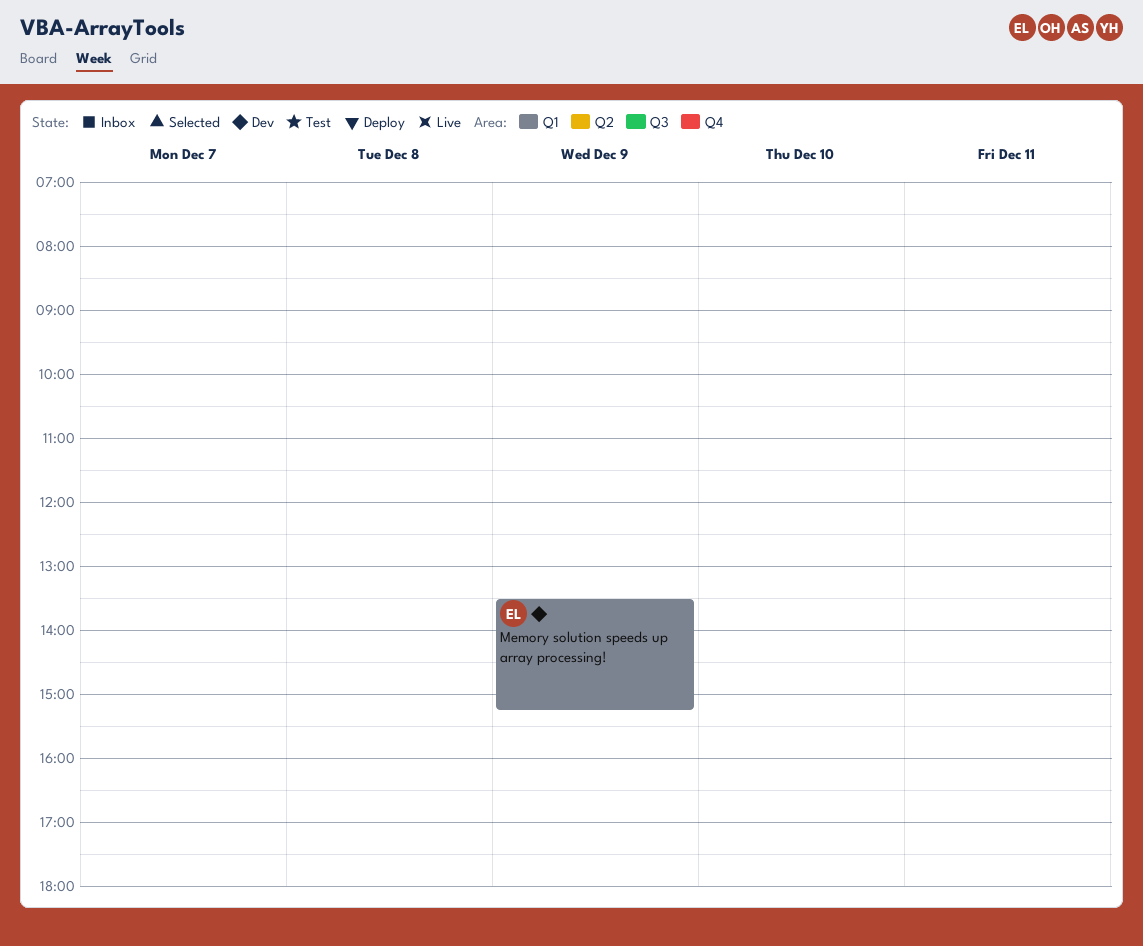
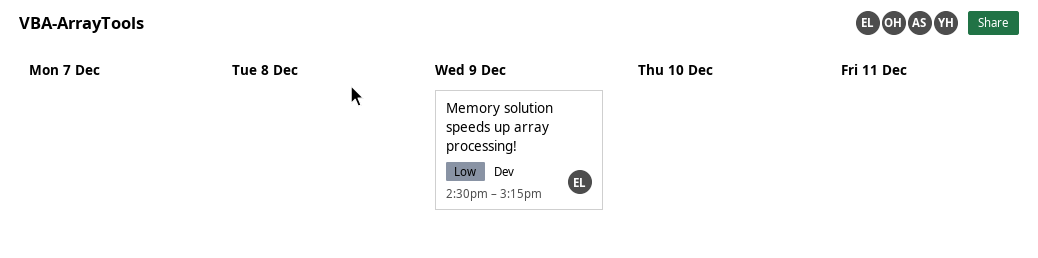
Memory solution speeds up array processing!, begins: 13:30 -> 14:30

